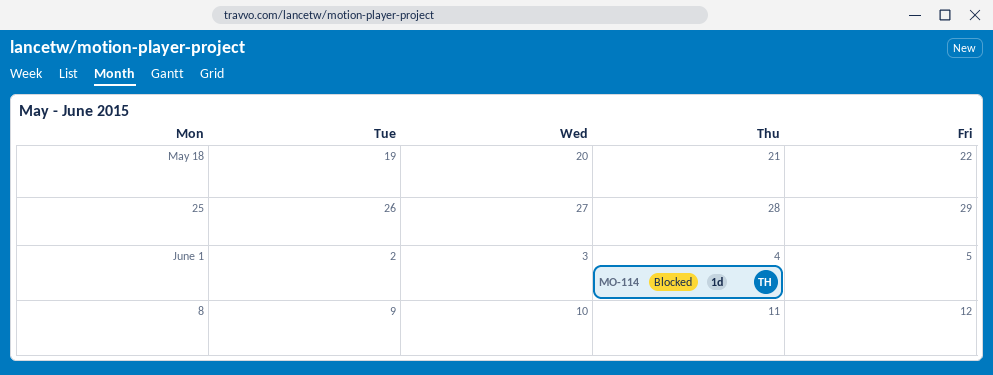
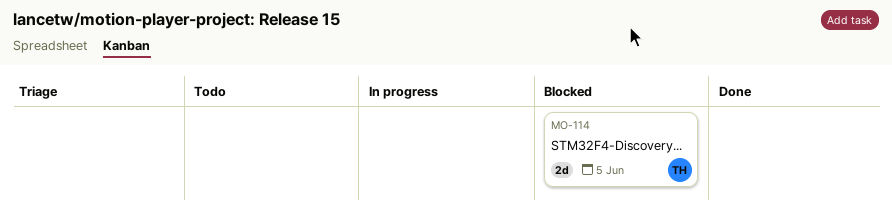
MO-114, estimate: 1d -> 2d
MO-114, due: Jun 4 -> Jun 5

